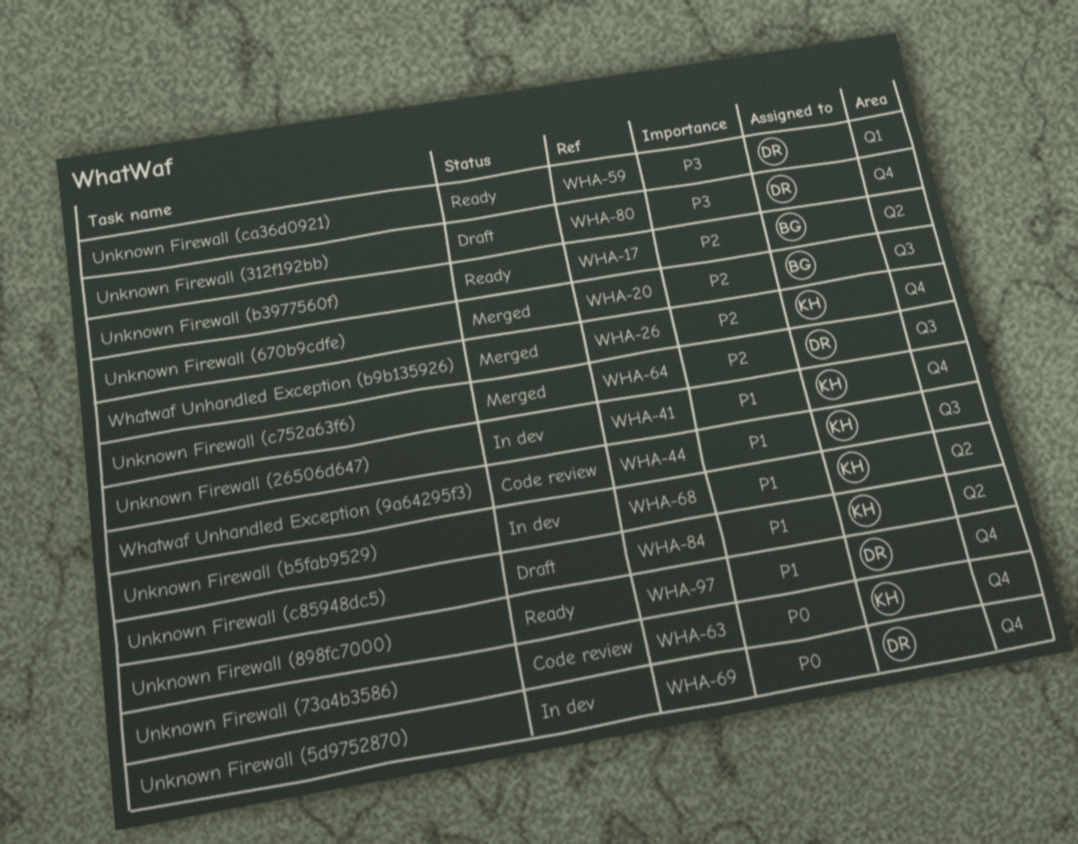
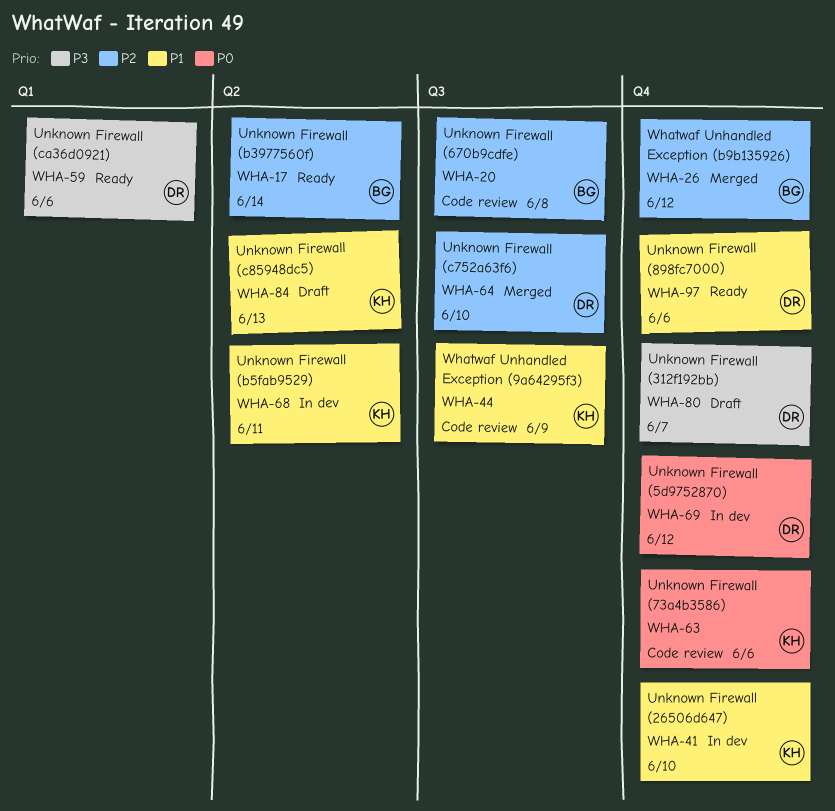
WHA-20, status: Merged -> Code review
WHA-26, owner: KH -> BG

